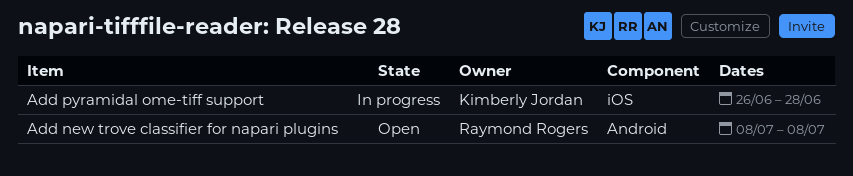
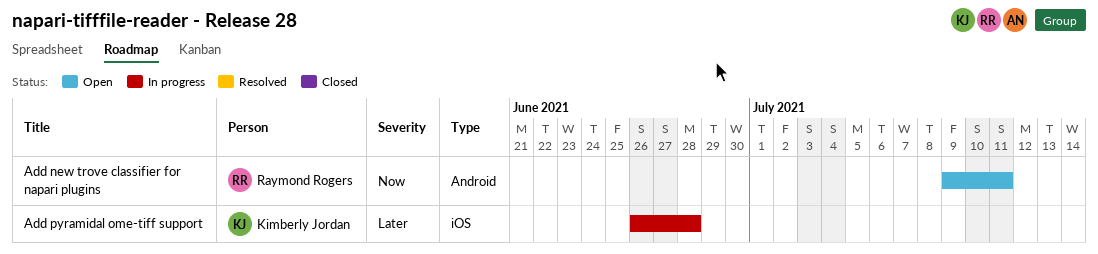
Add new trove classifier for napari plugins, start: Jul 8 -> Jul 9
Add new trove classifier for napari plugins, due: Jul 8 -> Jul 11

